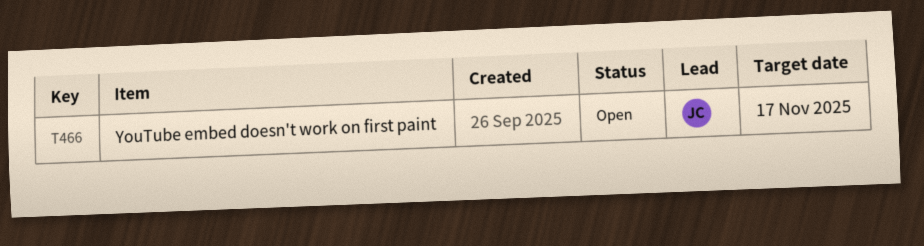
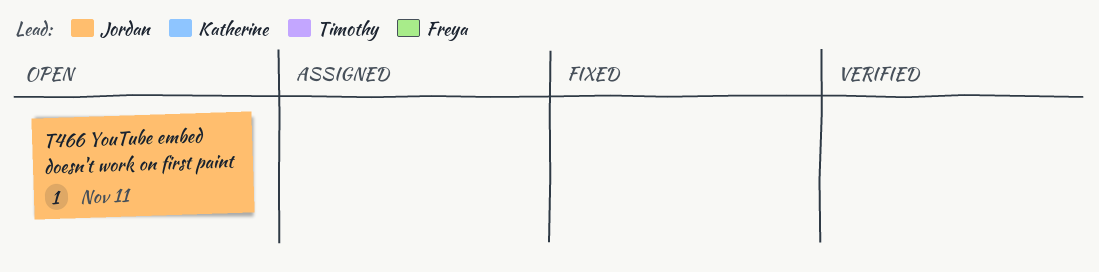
T466, due: Nov 17 -> Nov 11

